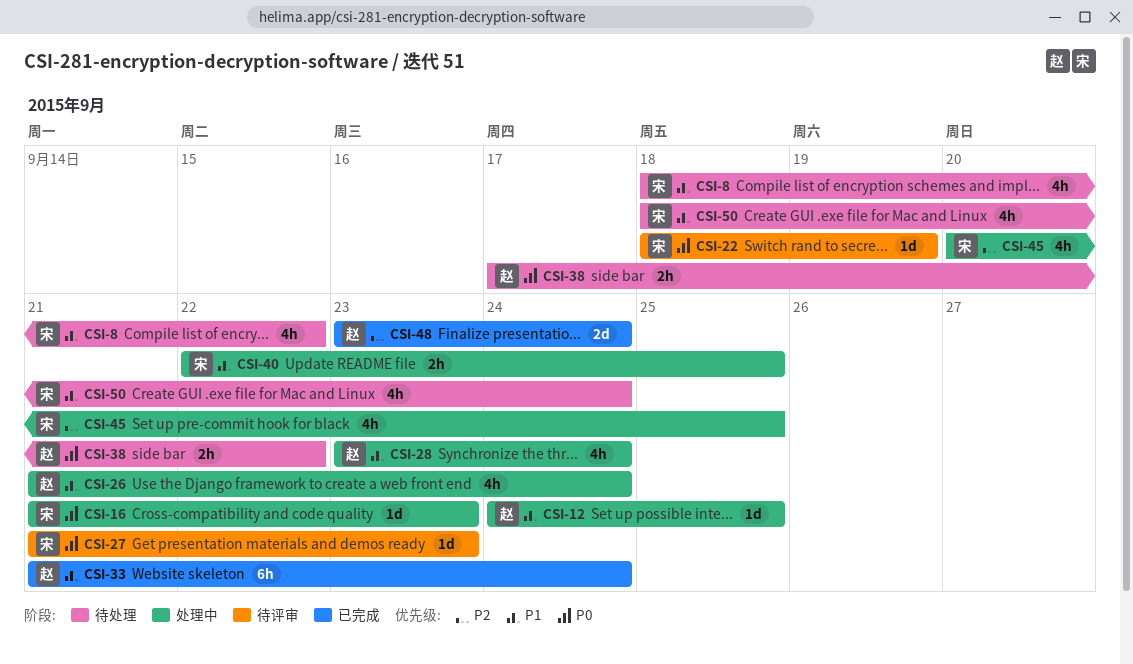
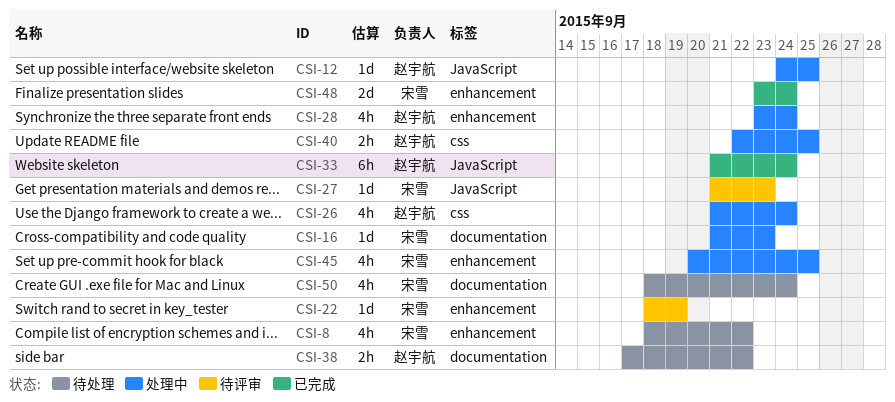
CSI-40, owner: 宋雪 -> 赵宇航
CSI-48, owner: 赵宇航 -> 宋雪

